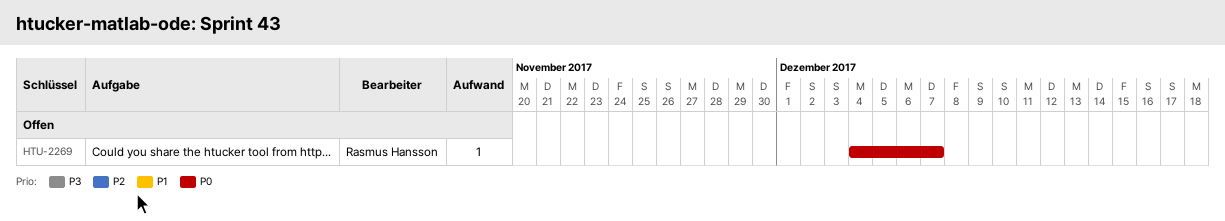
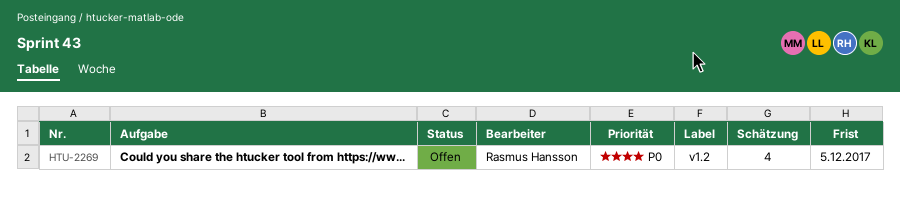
HTU-2269, estimate: 1 -> 4
HTU-2269, due: Dec 7 -> Dec 5

